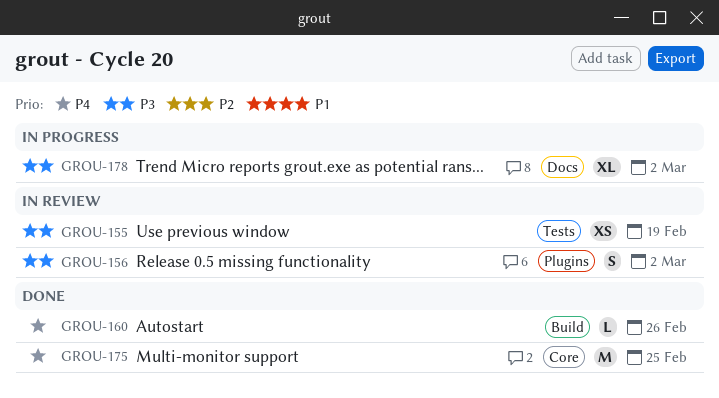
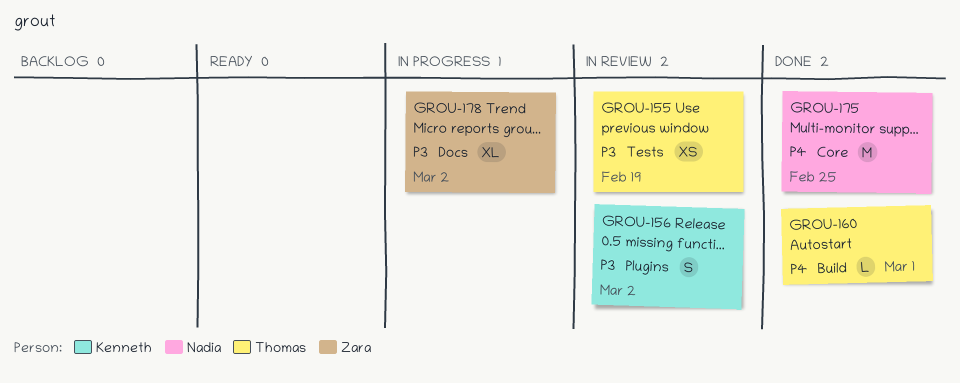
GROU-160, due: Feb 26 -> Mar 1

